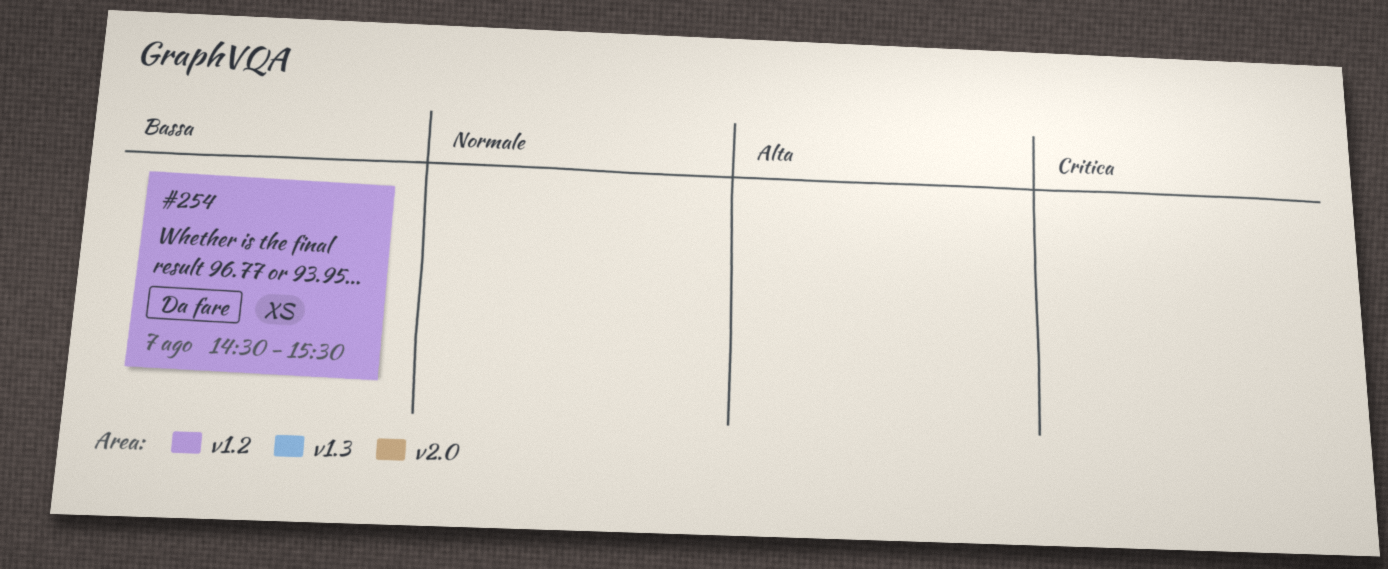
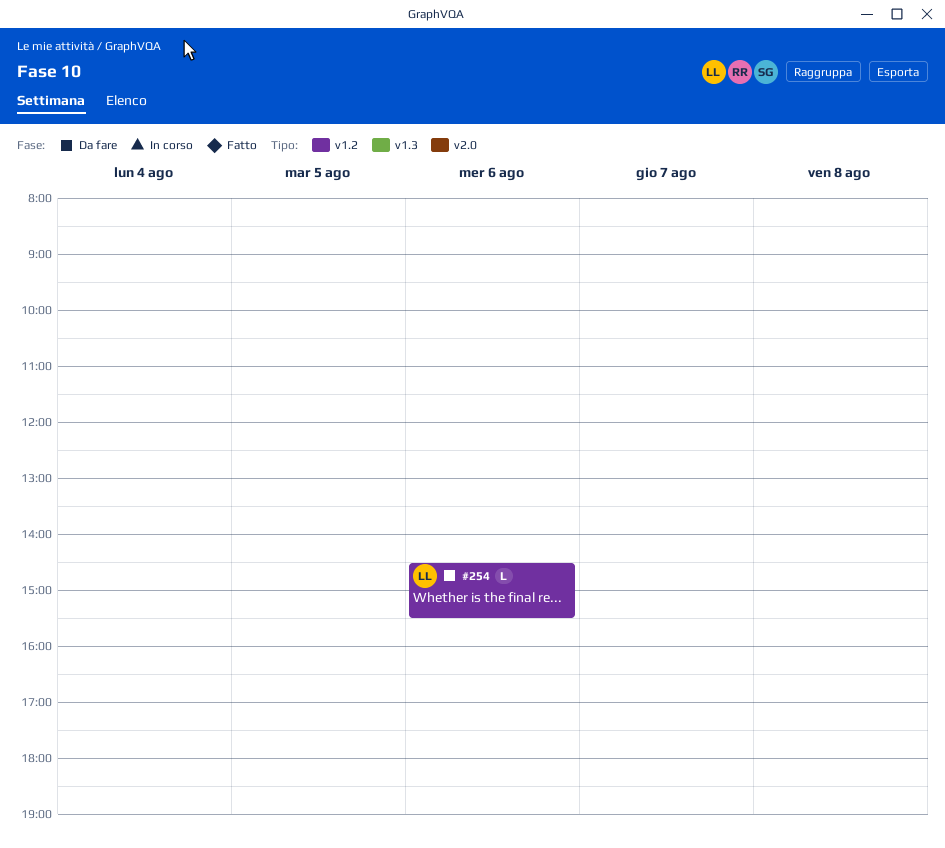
#254, estimate: XS -> L
#254, day: Aug 7 -> Aug 6

